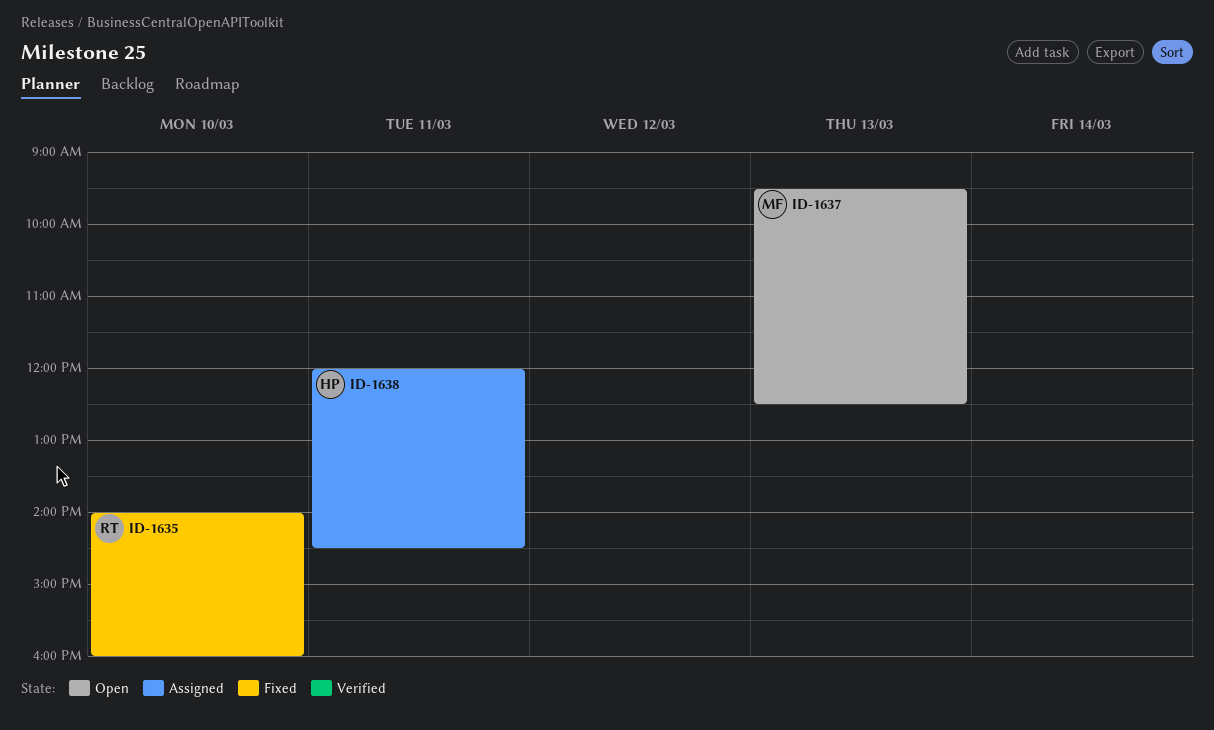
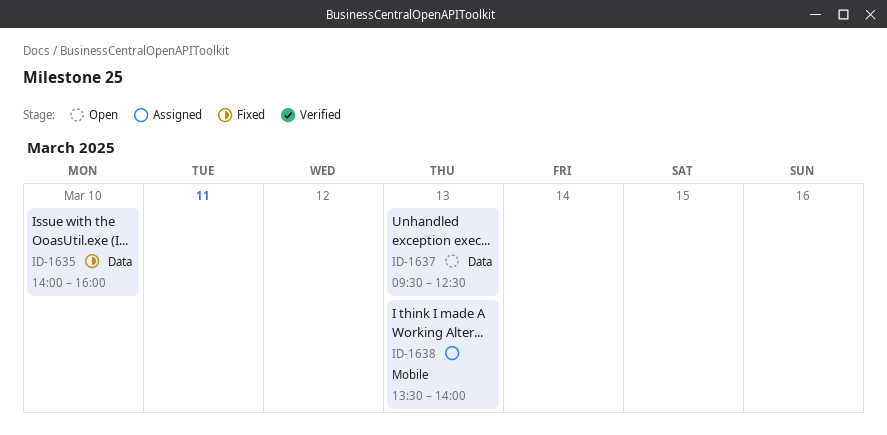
ID-1638, day: Mar 11 -> Mar 13
ID-1638, begins: 12:00 -> 13:30
ID-1638, ends: 14:30 -> 14:00

